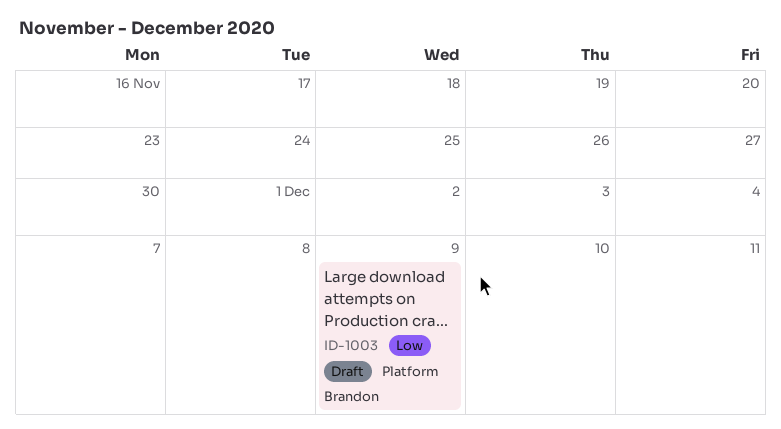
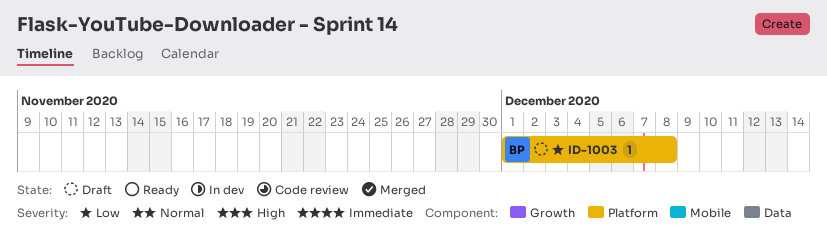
ID-1003, due: Dec 9 -> Dec 8

